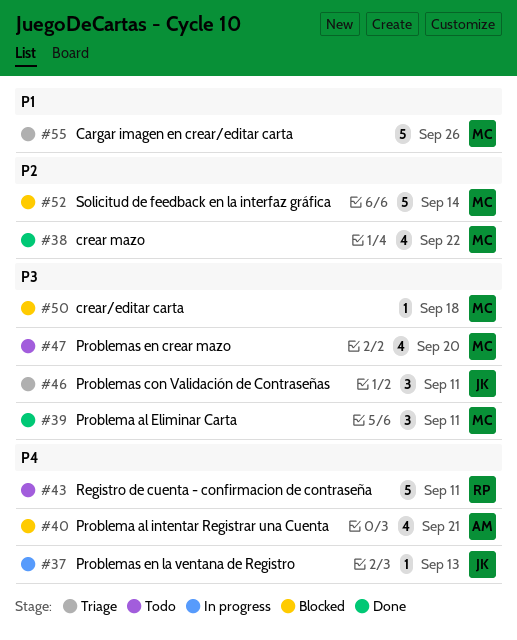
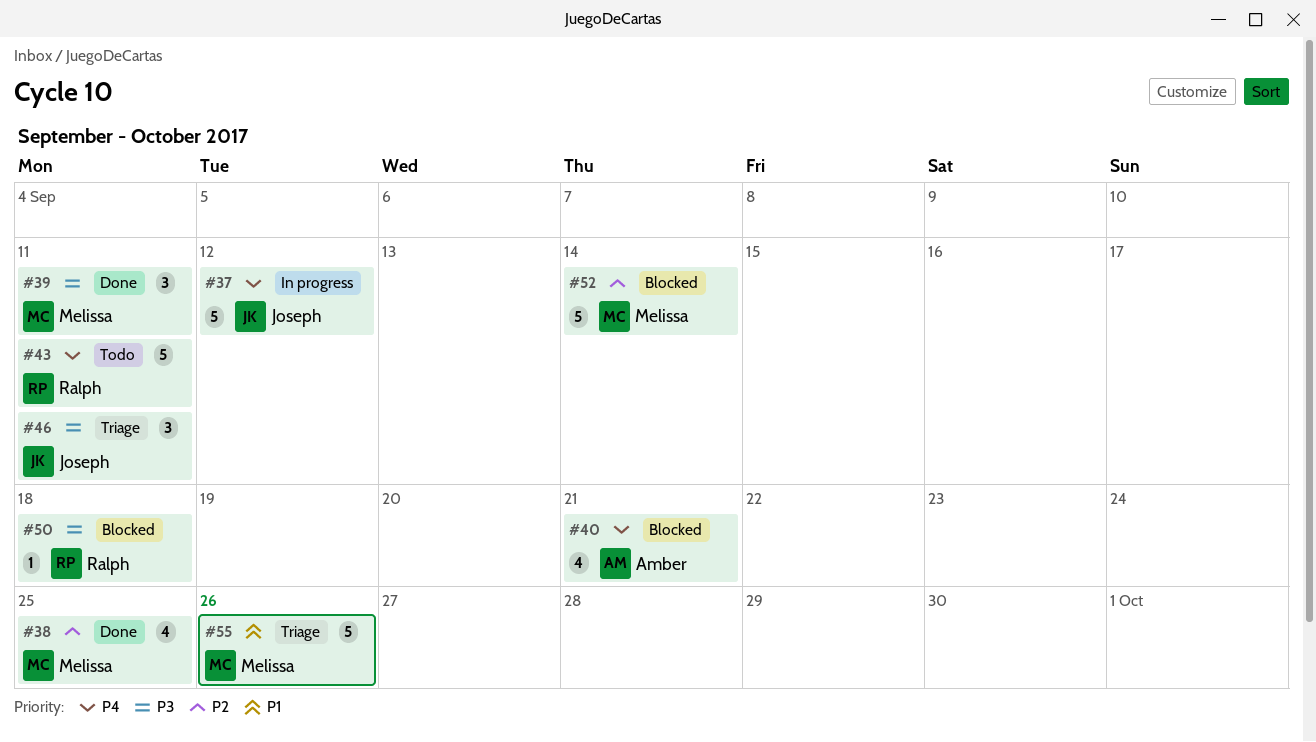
#37, estimate: 1 -> 5
#37, due: Sep 13 -> Sep 12
#38, due: Sep 22 -> Sep 25
#47: present -> none
#50, owner: Melissa -> Ralph

